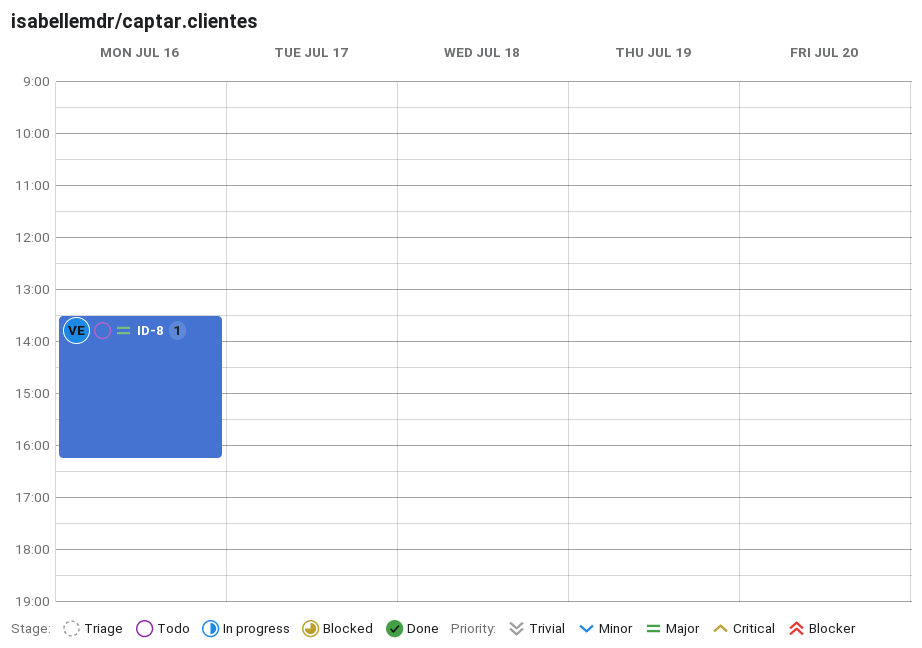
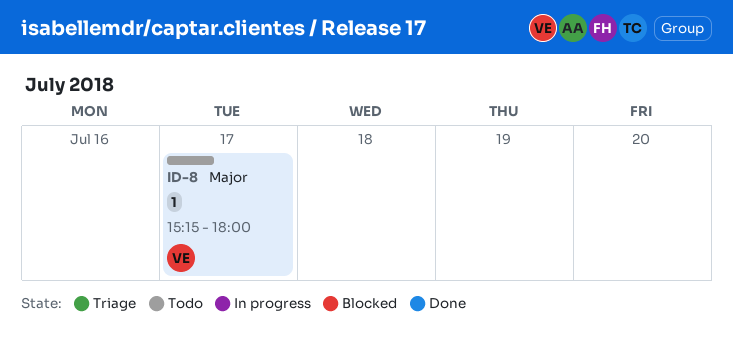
ID-8, day: Jul 16 -> Jul 17
ID-8, begins: 13:30 -> 15:15
ID-8, ends: 16:15 -> 18:00

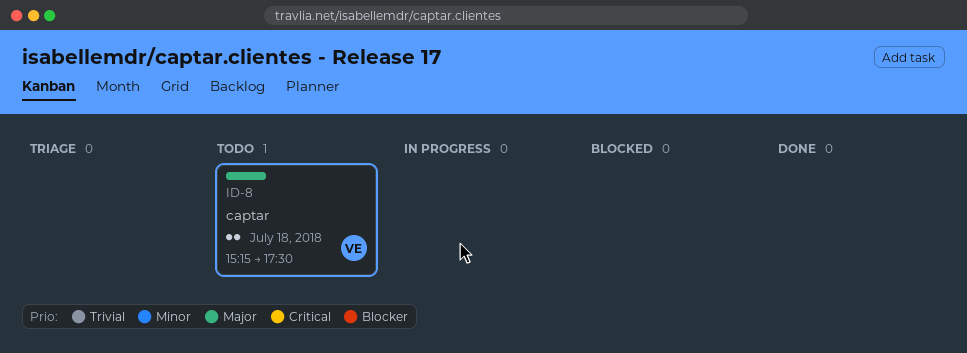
ID-8, estimate: 1 -> 2
ID-8, day: Jul 17 -> Jul 18
ID-8, ends: 18:00 -> 17:30

